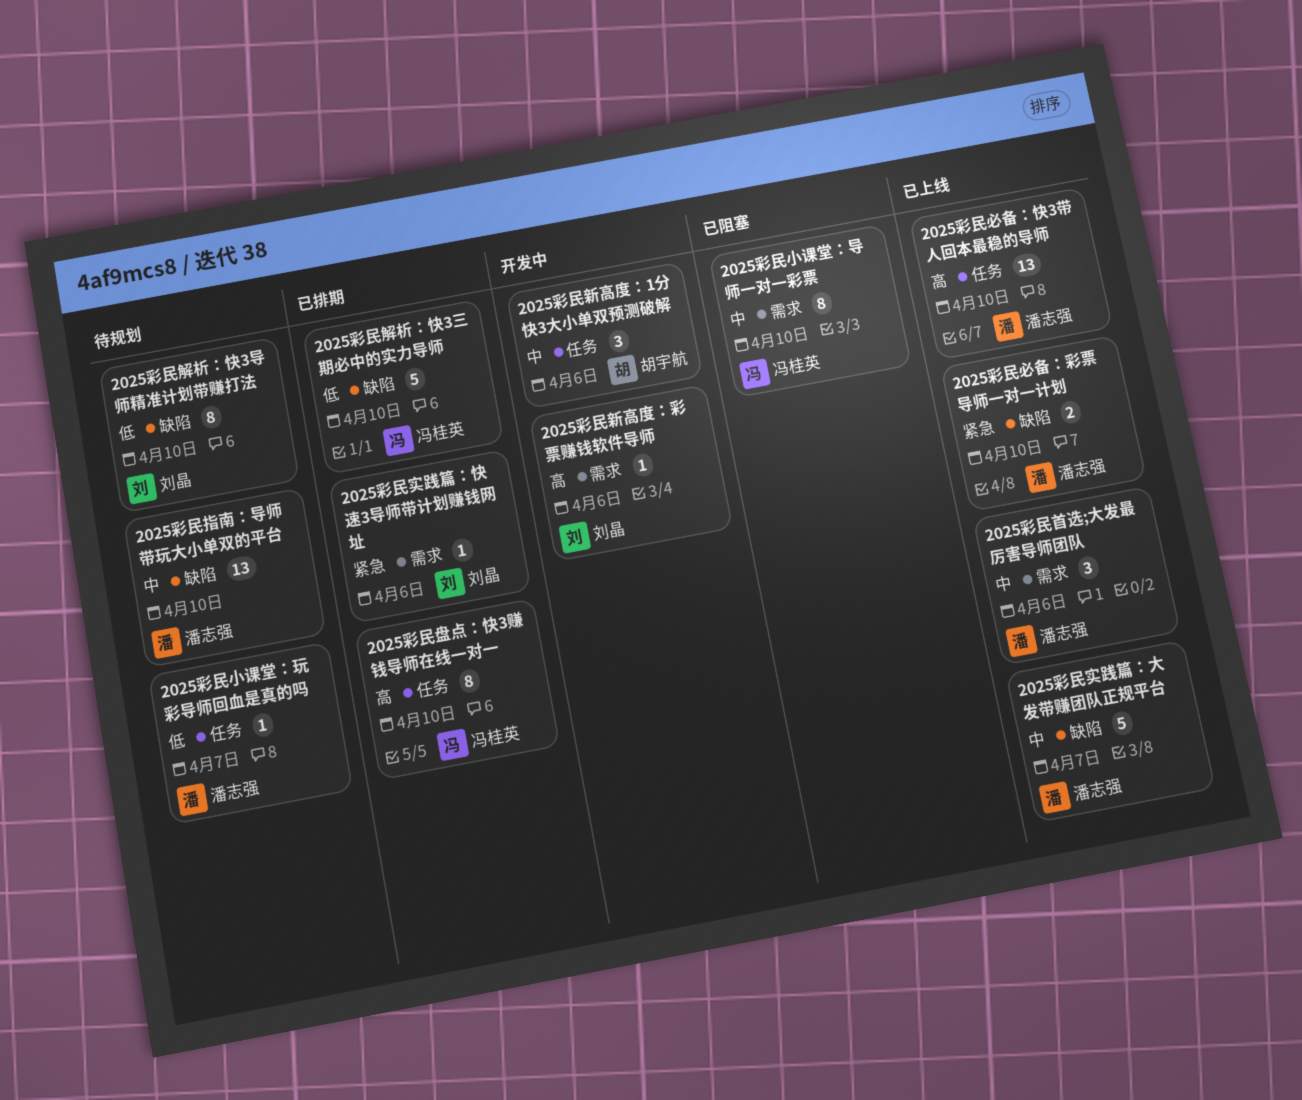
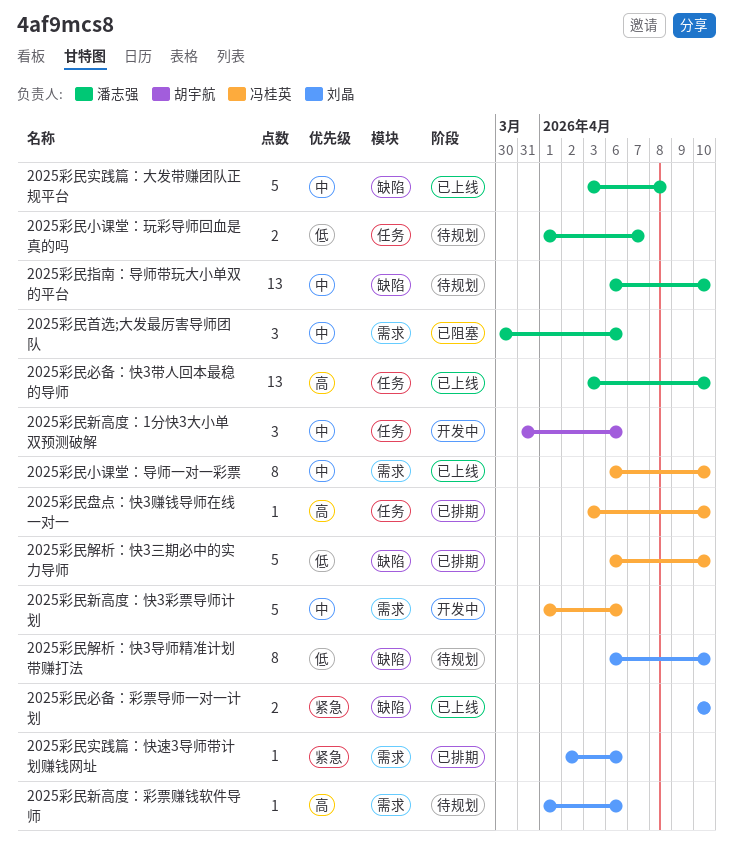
2025彩民实践篇：大发带赚团队正规平台, due: Apr 7 -> Apr 8
2025彩民小课堂：导师一对一彩票, status: 已阻塞 -> 已上线
2025彩民小课堂：玩彩导师回血是真的吗, estimate: 1 -> 2
2025彩民必备：彩票导师一对一计划, owner: 潘志强 -> 刘晶
2025彩民新高度：彩票赚钱软件导师, status: 开发中 -> 待规划
2025彩民新高度：快3彩票导师计划: none -> present
2025彩民盘点：快3赚钱导师在线一对一, estimate: 8 -> 1
2025彩民首选;大发最厉害导师团队, status: 已上线 -> 已阻塞

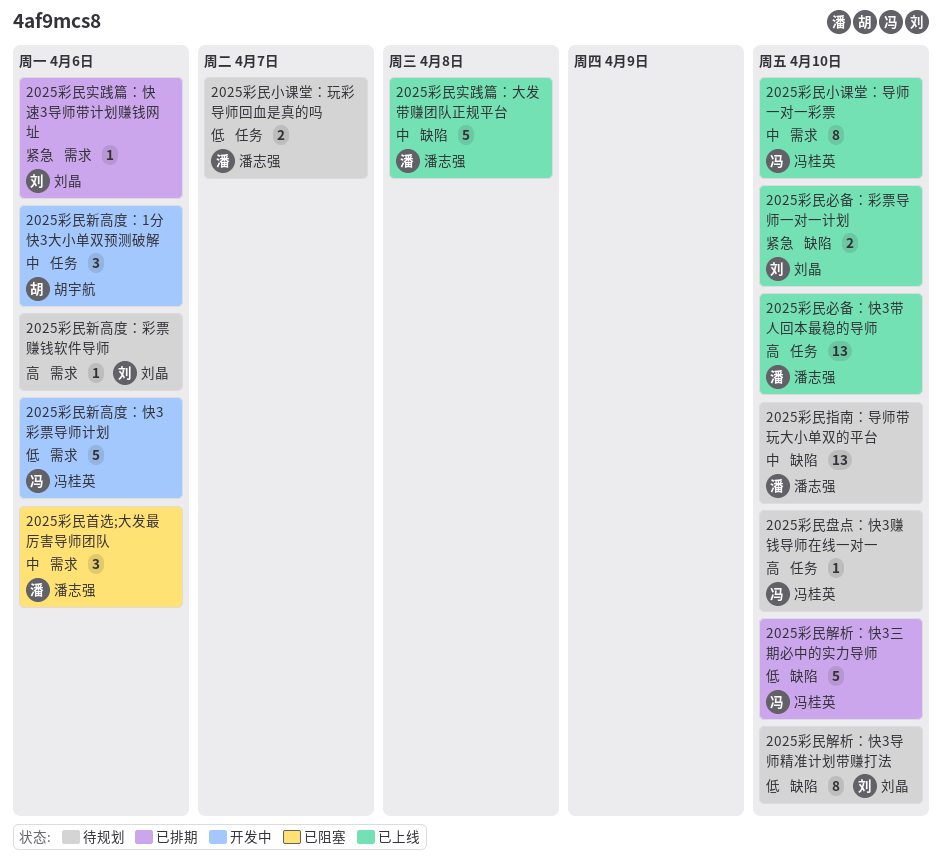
2025彩民新高度：快3彩票导师计划, priority: 中 -> 低
2025彩民盘点：快3赚钱导师在线一对一, status: 已排期 -> 待规划

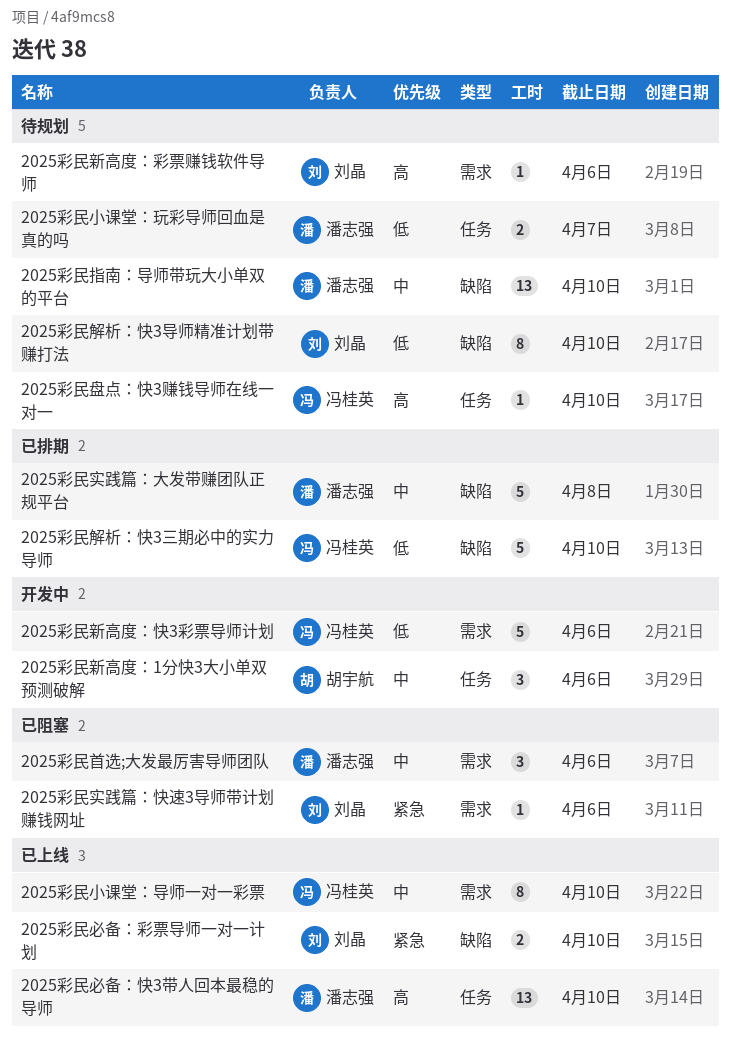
2025彩民实践篇：大发带赚团队正规平台, status: 已上线 -> 已排期
2025彩民实践篇：快速3导师带计划赚钱网址, status: 已排期 -> 已阻塞

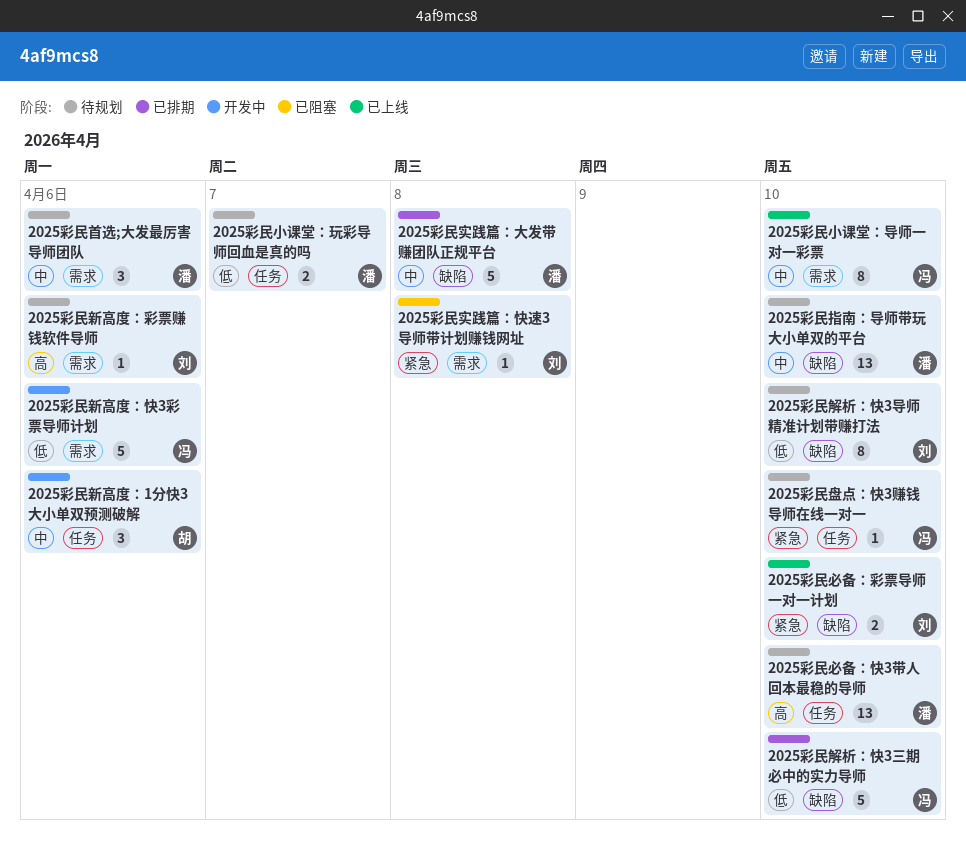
2025彩民实践篇：快速3导师带计划赚钱网址, due: Apr 6 -> Apr 8
2025彩民必备：快3带人回本最稳的导师, status: 已上线 -> 待规划
2025彩民盘点：快3赚钱导师在线一对一, priority: 高 -> 紧急
2025彩民首选;大发最厉害导师团队, status: 已阻塞 -> 待规划

